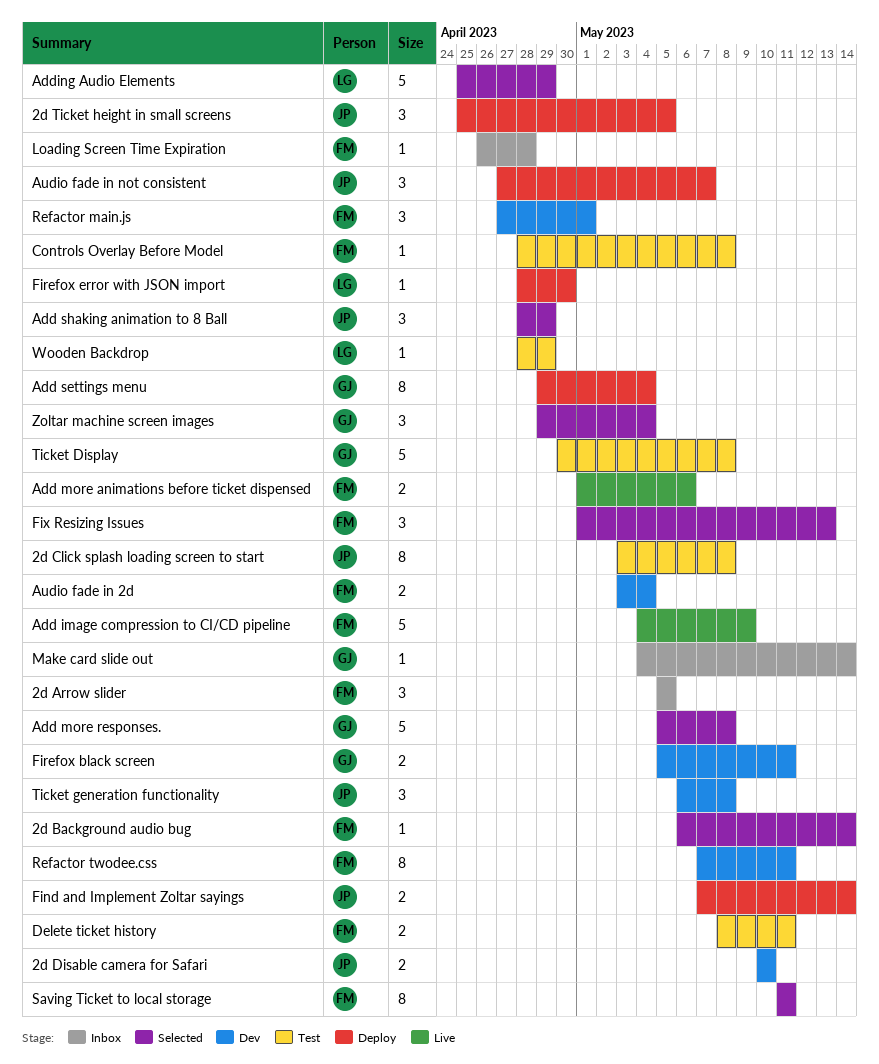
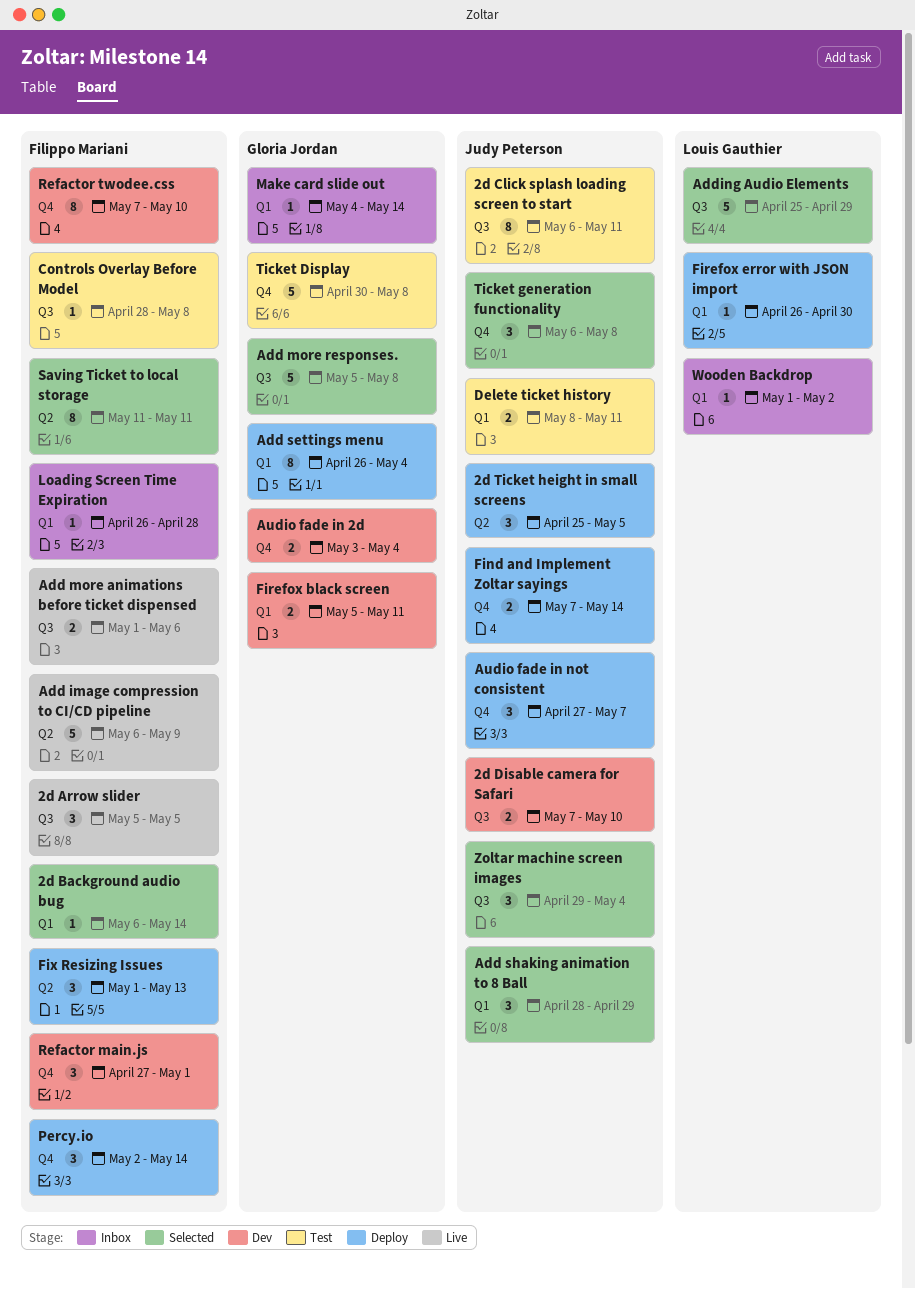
2d Arrow slider, status: Inbox -> Live
2d Click splash loading screen to start, start: May 3 -> May 6
2d Click splash loading screen to start, due: May 8 -> May 11
2d Disable camera for Safari, start: May 10 -> May 7
Add image compression to CI/CD pipeline, start: May 4 -> May 6
Add settings menu, start: Apr 29 -> Apr 26
Audio fade in 2d, owner: Filippo Mariani -> Gloria Jordan
Delete ticket history, owner: Filippo Mariani -> Judy Peterson
Firefox error with JSON import, start: Apr 28 -> Apr 26
Fix Resizing Issues, status: Selected -> Deploy
Percy.io: none -> present
Refactor twodee.css, due: May 11 -> May 10
Ticket generation functionality, status: Dev -> Selected
Wooden Backdrop, status: Test -> Inbox
Wooden Backdrop, start: Apr 28 -> May 1
Wooden Backdrop, due: Apr 29 -> May 2
Zoltar machine screen images, owner: Gloria Jordan -> Judy Peterson

